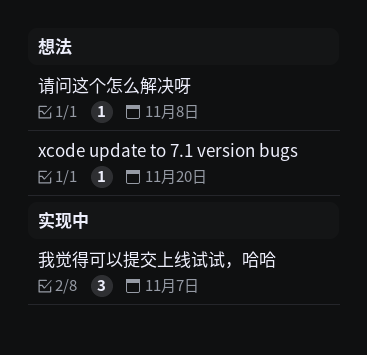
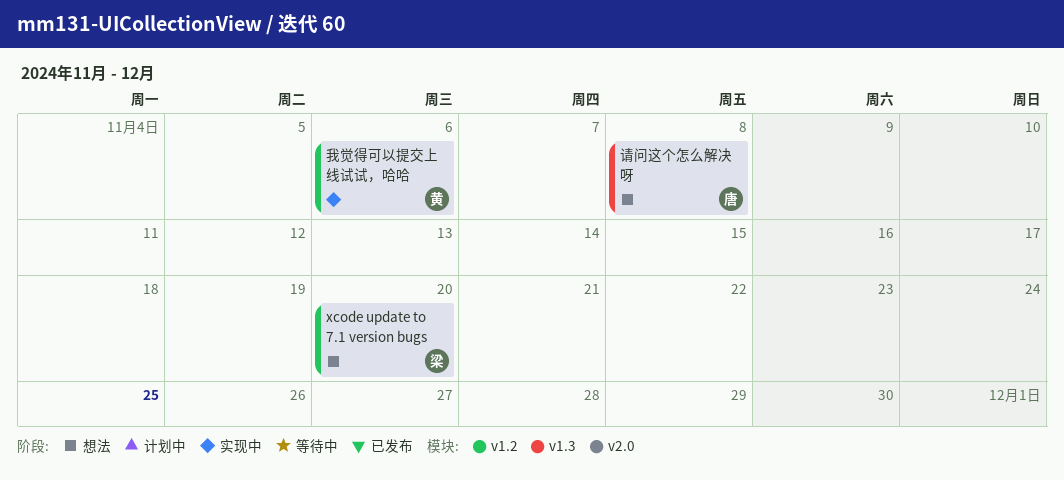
我觉得可以提交上线试试，哈哈, due: Nov 7 -> Nov 6

